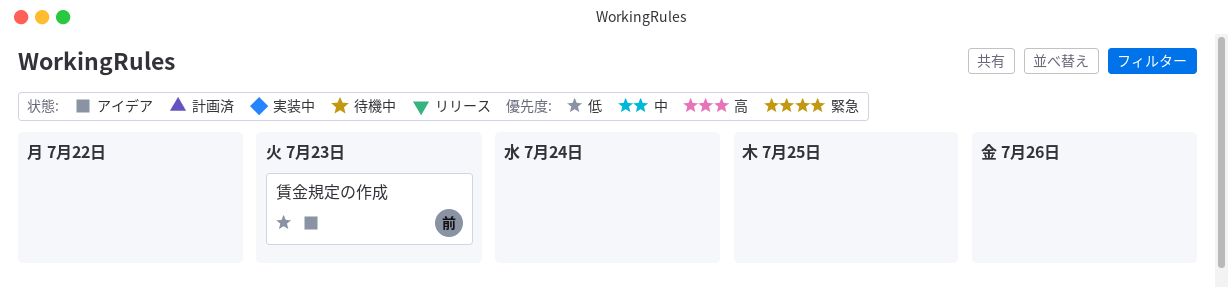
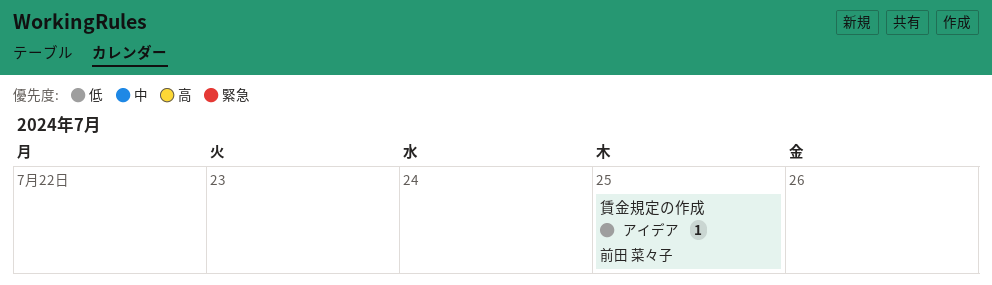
賃金規定の作成, due: Jul 23 -> Jul 25

